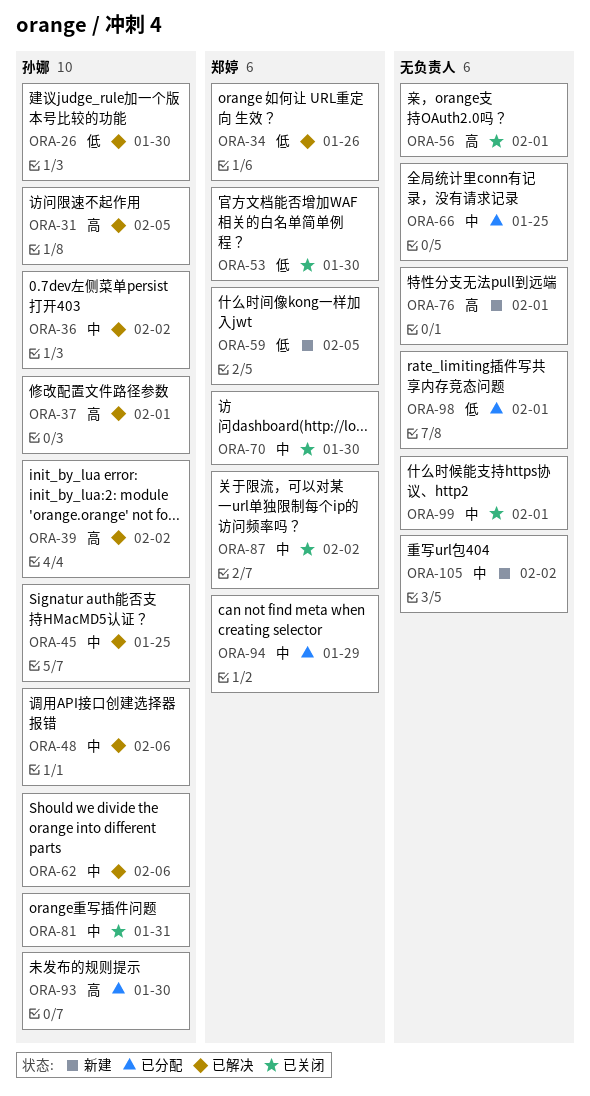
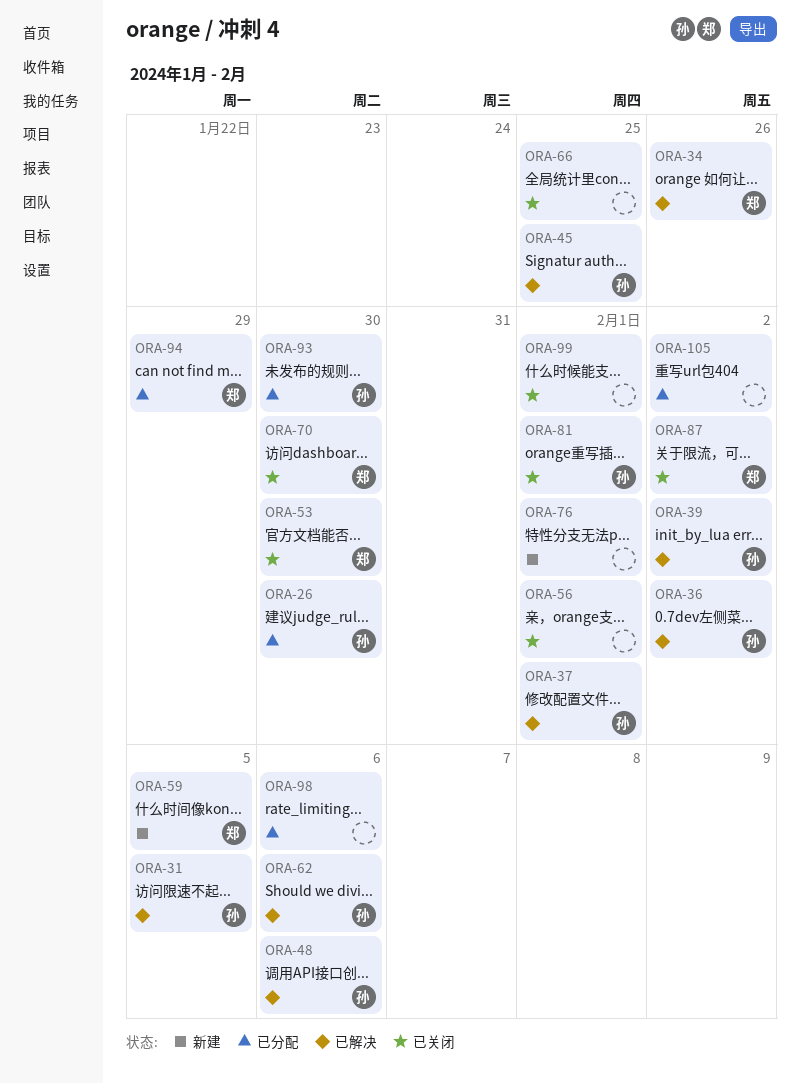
ORA-26, status: 已解决 -> 已分配
ORA-66, status: 已分配 -> 已关闭
ORA-81, due: Jan 31 -> Feb 1
ORA-98, due: Feb 1 -> Feb 6
ORA-105, status: 新建 -> 已分配

